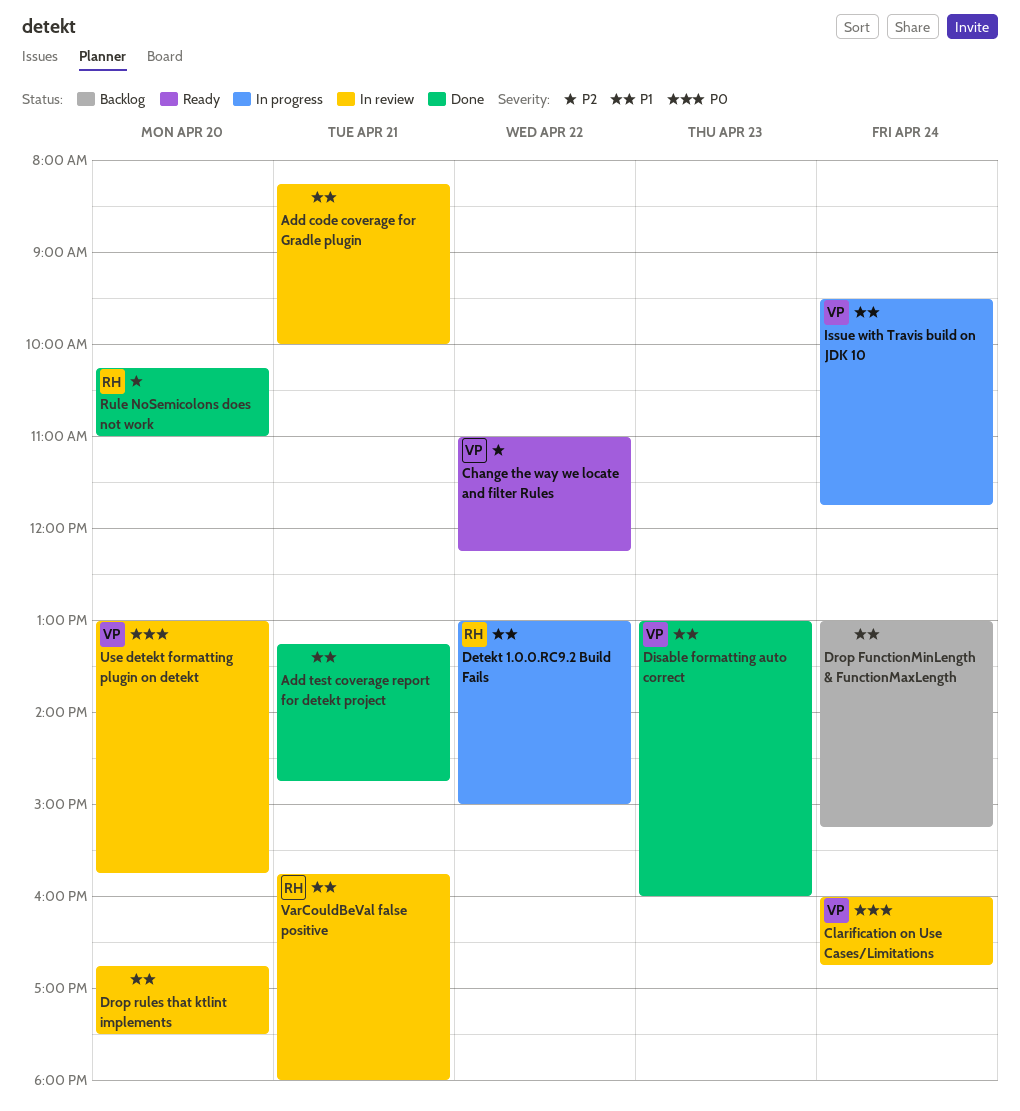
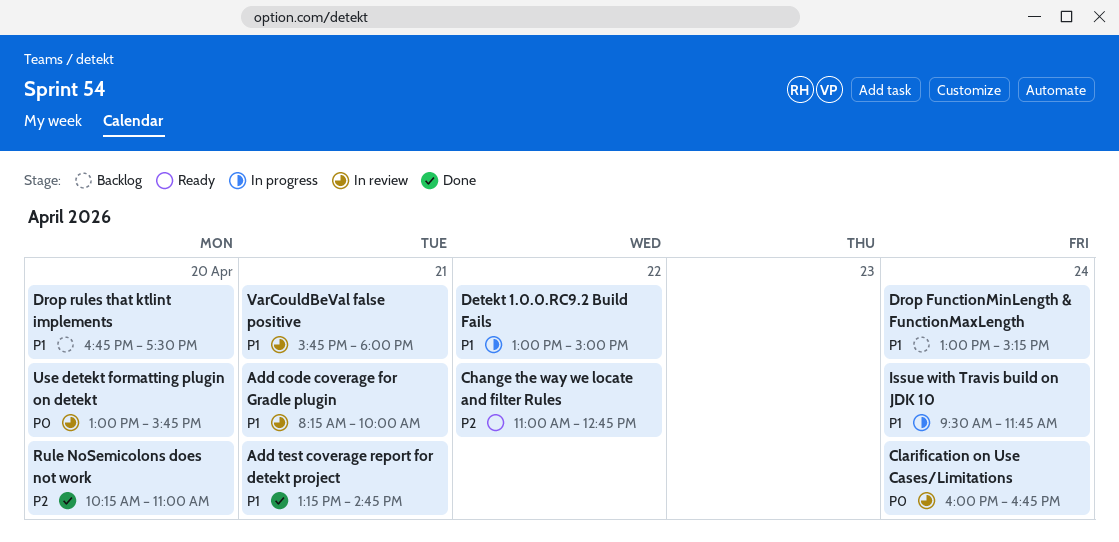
Change the way we locate and filter Rules, ends: 12:15 -> 12:45
Disable formatting auto correct: present -> none
Drop rules that ktlint implements, status: In review -> Backlog

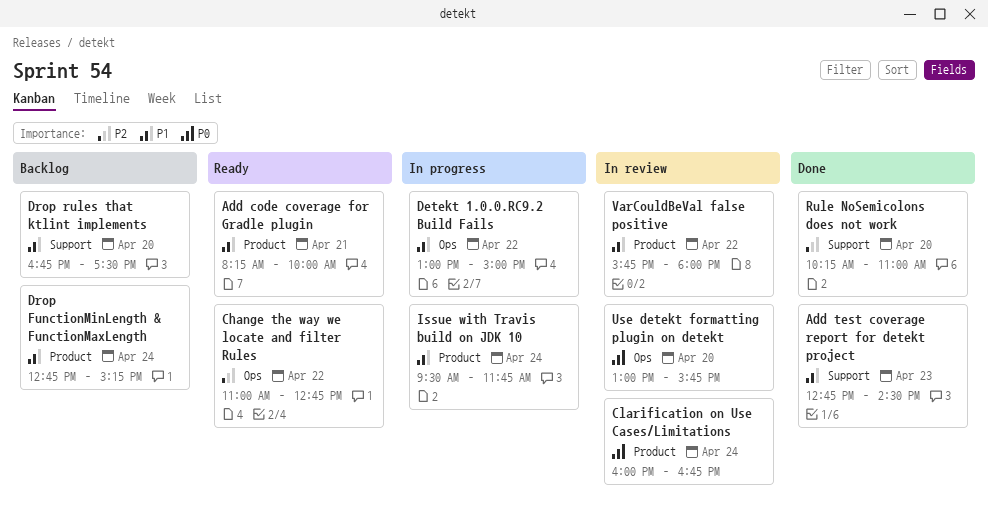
Add code coverage for Gradle plugin, status: In review -> Ready
Add test coverage report for detekt project, day: Apr 21 -> Apr 23
Add test coverage report for detekt project, begins: 13:15 -> 12:45
Add test coverage report for detekt project, ends: 14:45 -> 14:30
Drop FunctionMinLength & FunctionMaxLength, begins: 13:00 -> 12:45
VarCouldBeVal false positive, day: Apr 21 -> Apr 22

